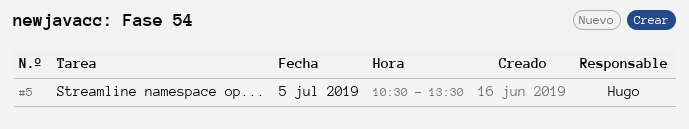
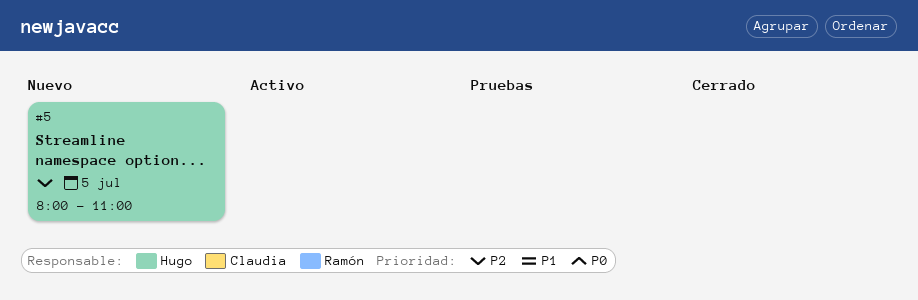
#5, begins: 10:30 -> 08:00
#5, ends: 13:30 -> 11:00

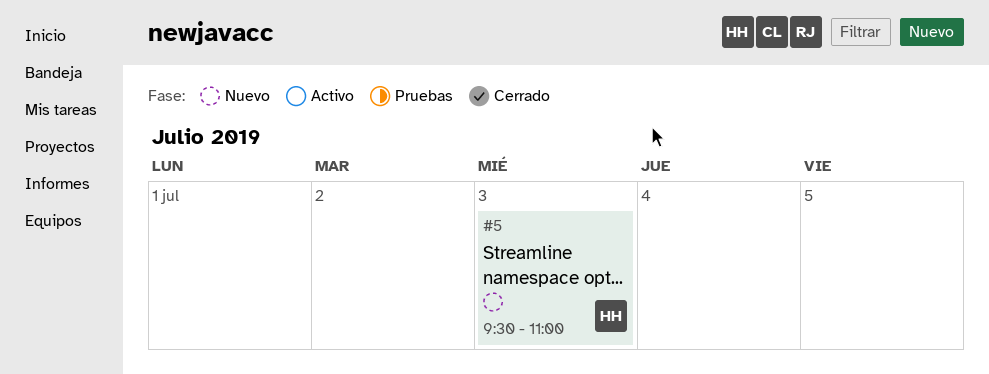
#5, day: Jul 5 -> Jul 3
#5, begins: 08:00 -> 09:30

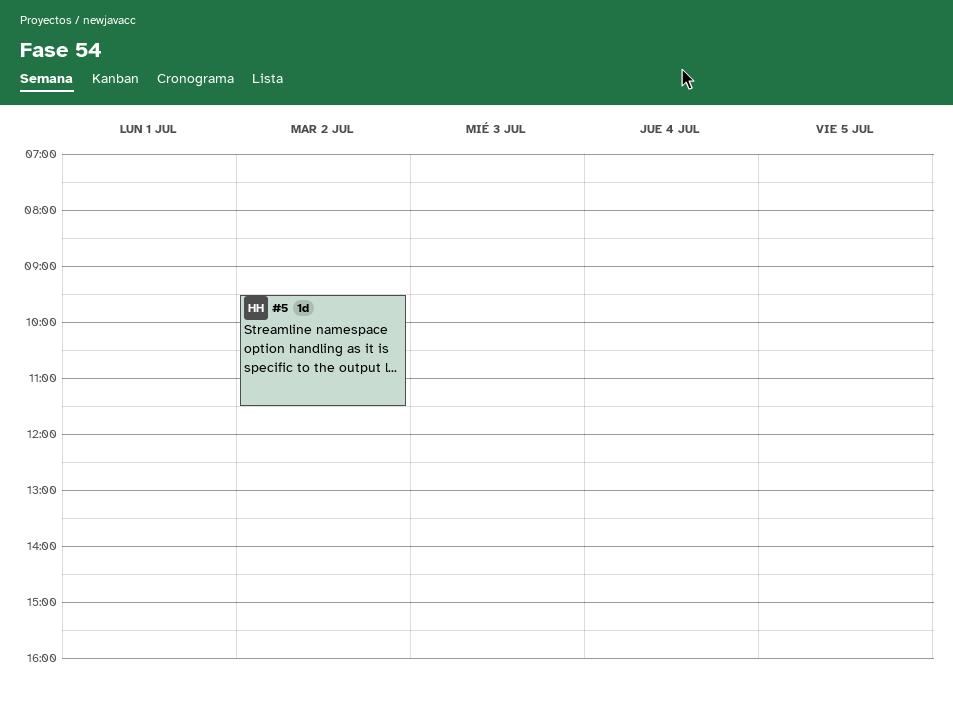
#5, day: Jul 3 -> Jul 2
#5, ends: 11:00 -> 11:30

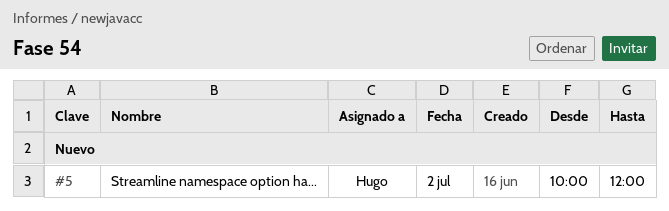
#5, begins: 09:30 -> 10:00
#5, ends: 11:30 -> 12:00

